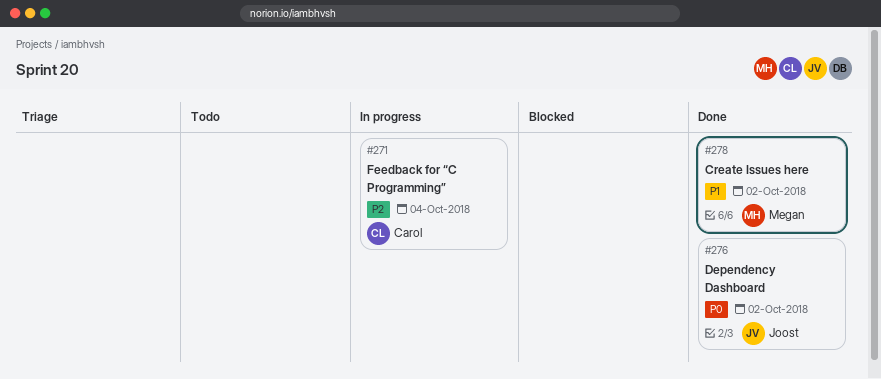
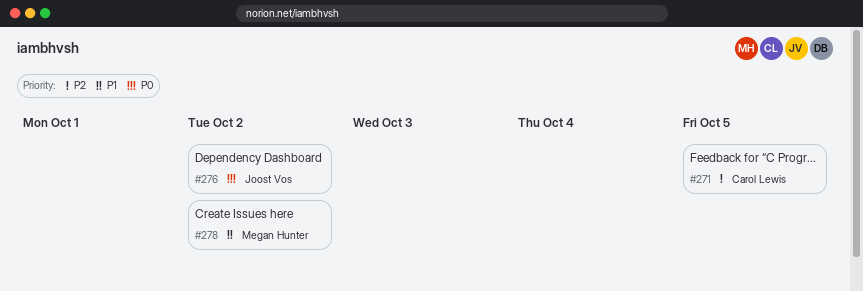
#271, due: Oct 4 -> Oct 5

